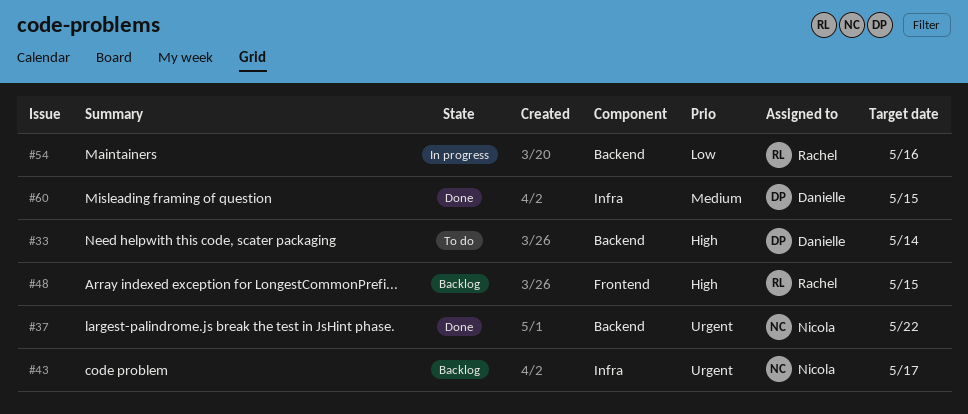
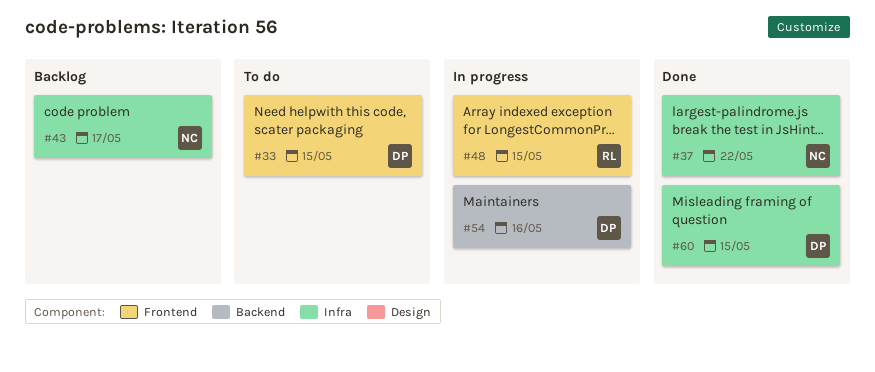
#33, label: Backend -> Frontend
#33, due: May 14 -> May 15
#37, label: Backend -> Infra
#48, status: Backlog -> In progress
#54, owner: Rachel -> Danielle

